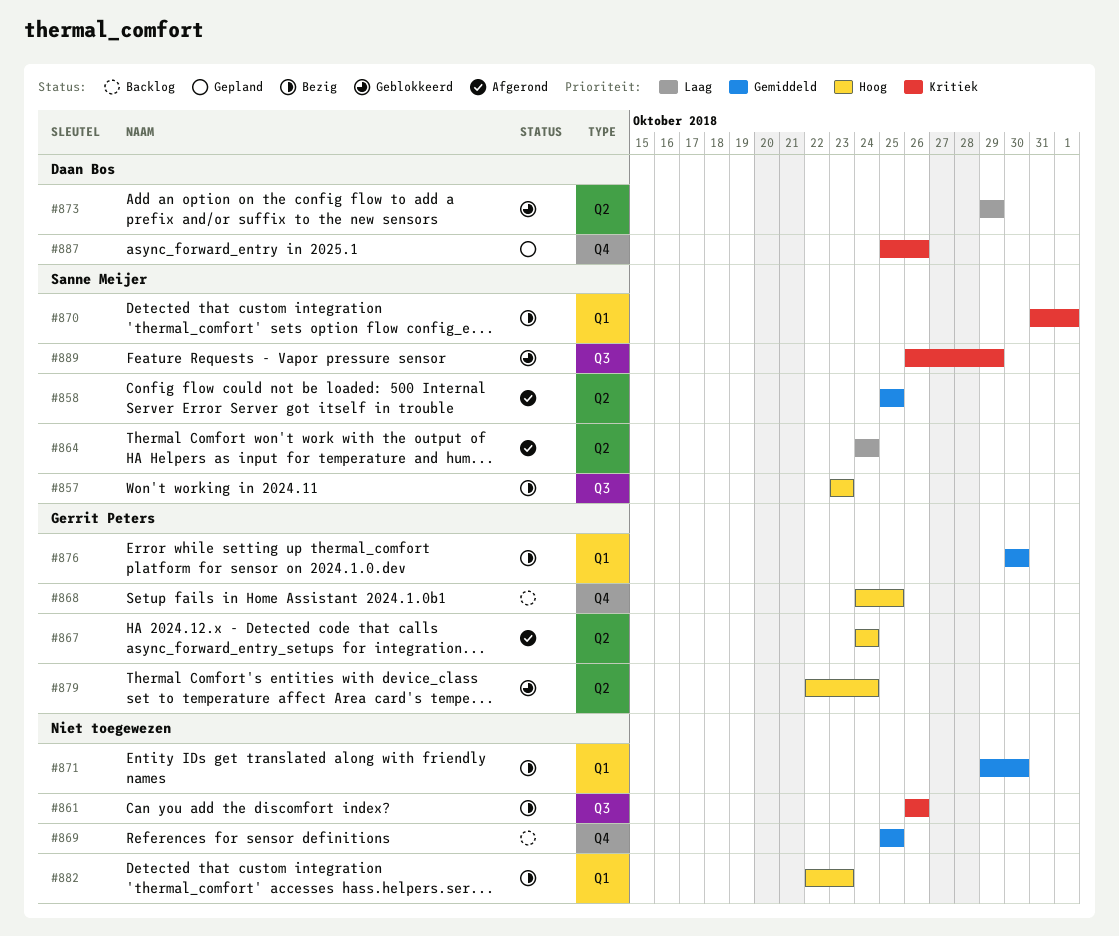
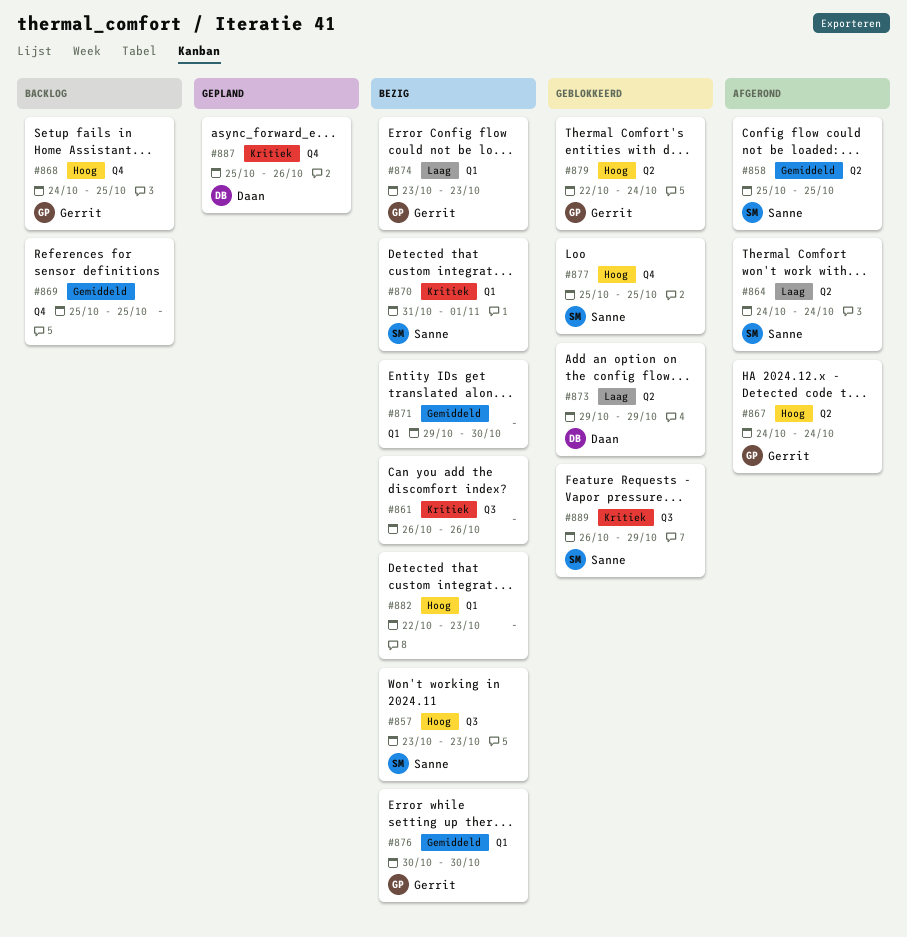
#874: none -> present
#877: none -> present

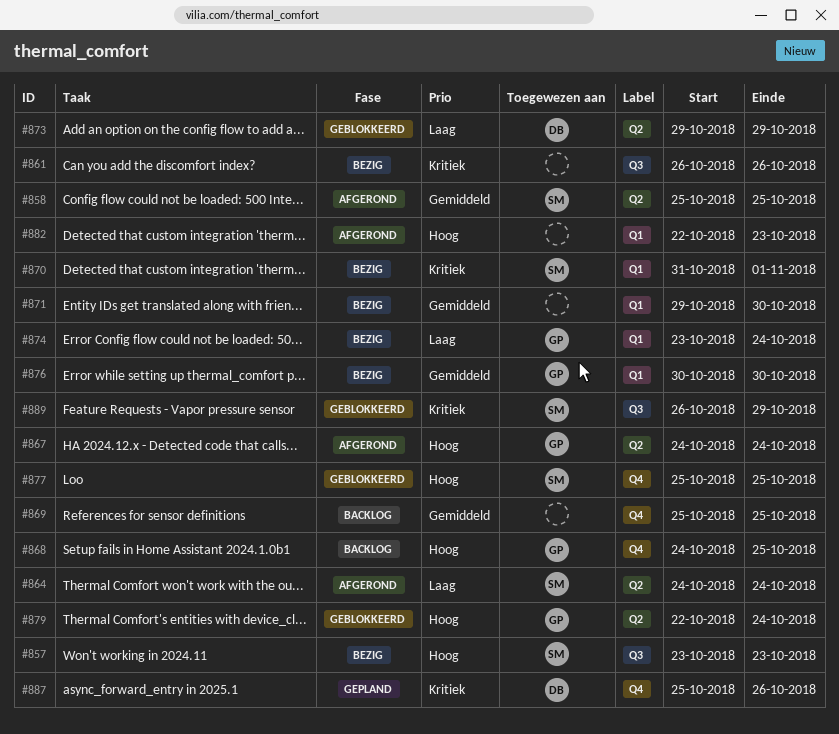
#874, due: Oct 23 -> Oct 24
#882, status: Bezig -> Afgerond

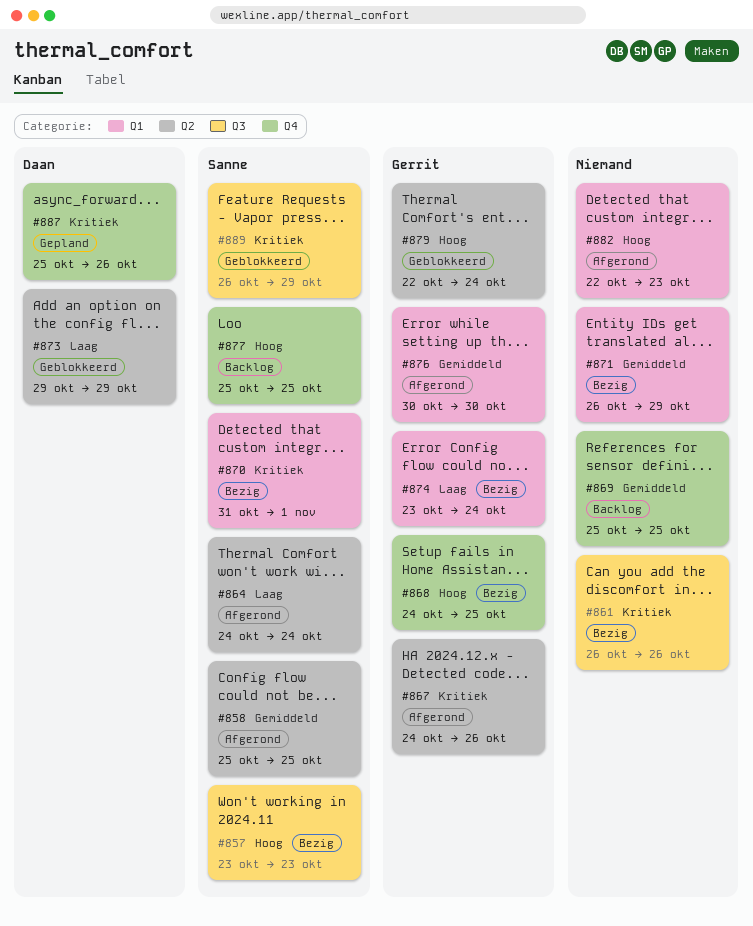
#867, priority: Hoog -> Kritiek
#867, due: Oct 24 -> Oct 26
#868, status: Backlog -> Bezig
#871, start: Oct 29 -> Oct 26
#871, due: Oct 30 -> Oct 29
#876, status: Bezig -> Afgerond
#877, status: Geblokkeerd -> Backlog

